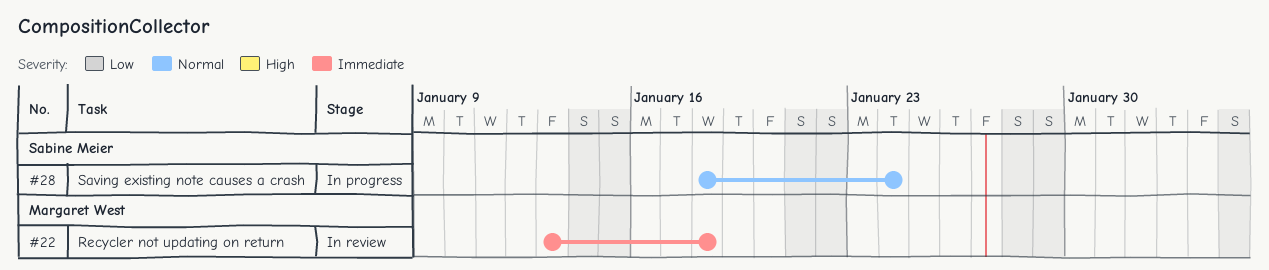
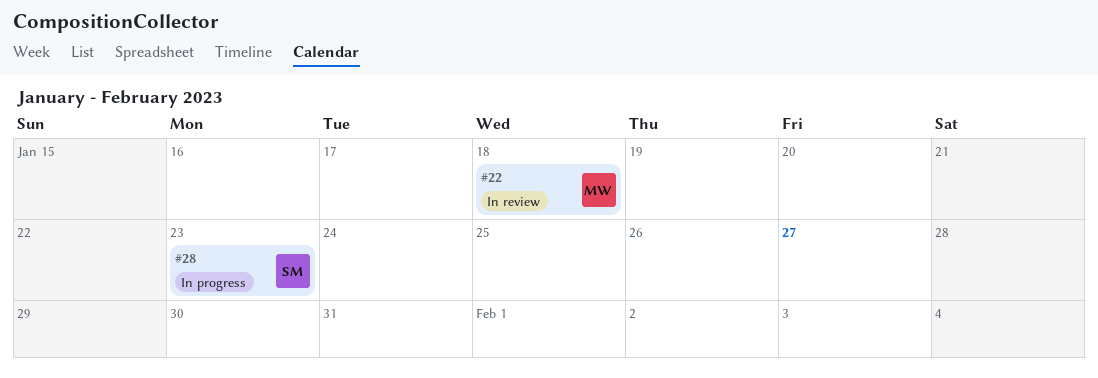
#28, due: Jan 24 -> Jan 23

